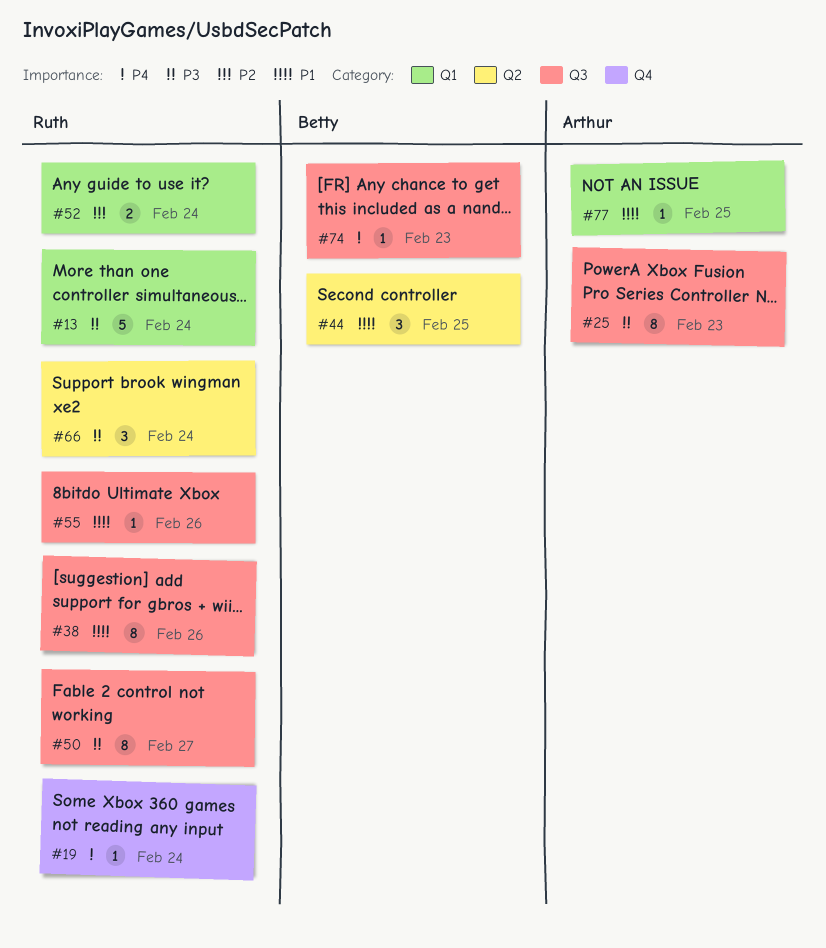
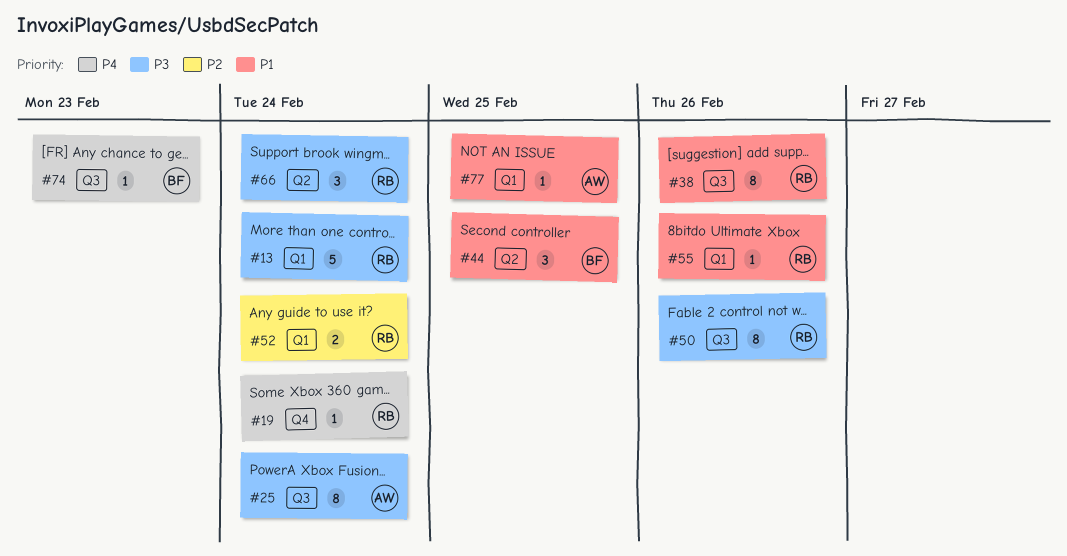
#25, due: Feb 23 -> Feb 24
#50, due: Feb 27 -> Feb 26
#55, label: Q3 -> Q1

